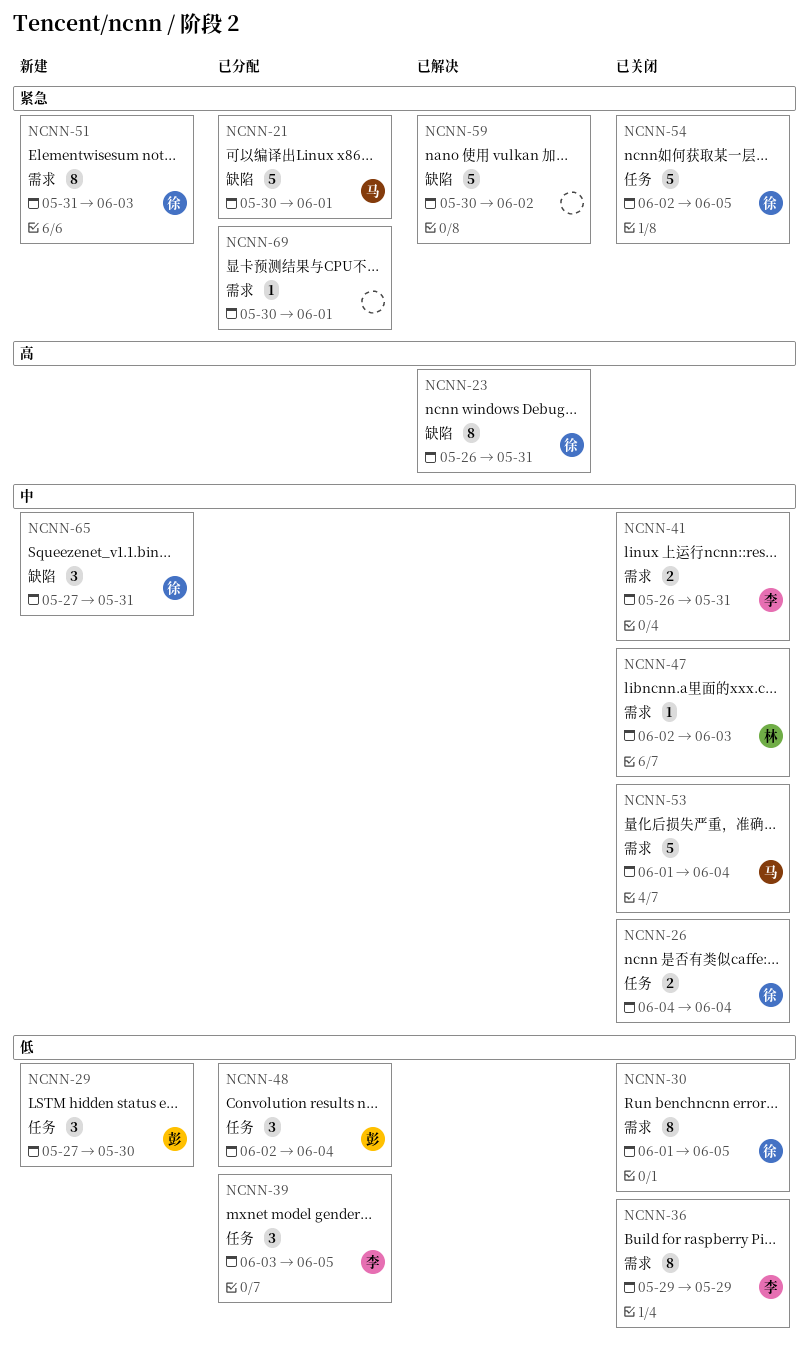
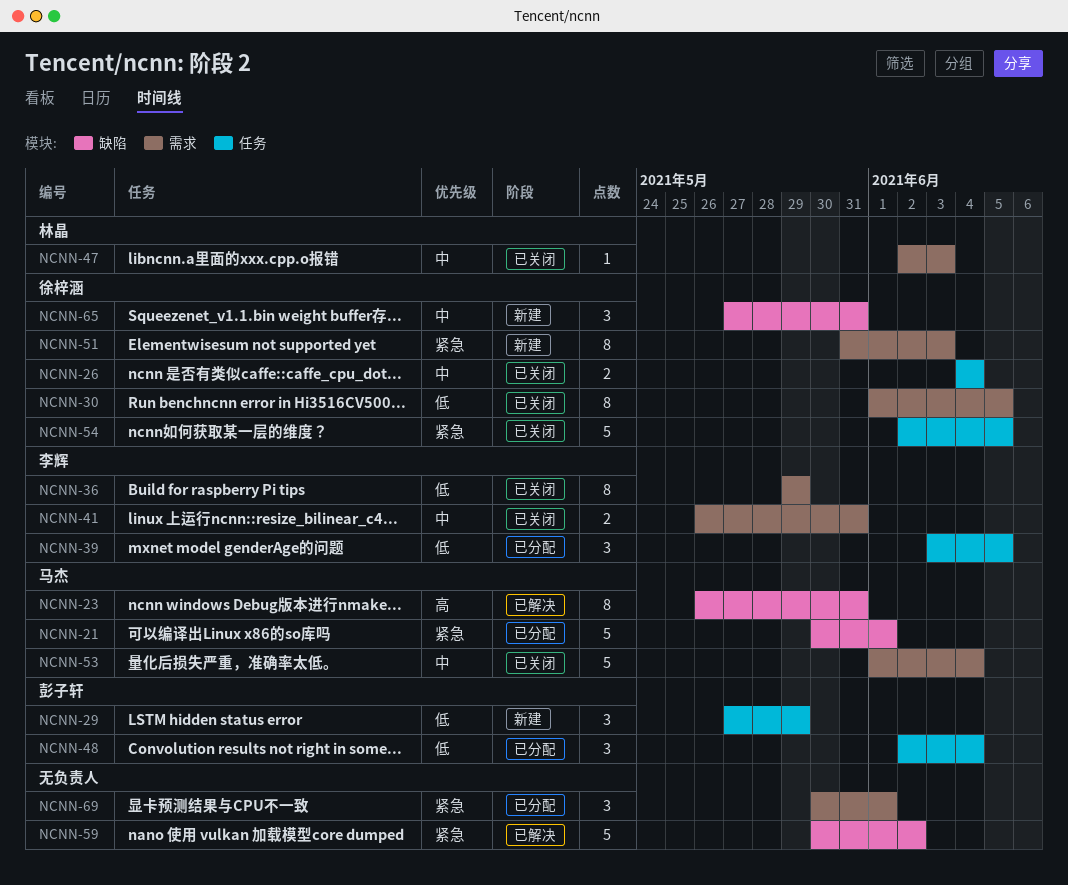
NCNN-23, owner: 徐梓涵 -> 马杰
NCNN-29, due: May 30 -> May 29
NCNN-69, estimate: 1 -> 3

